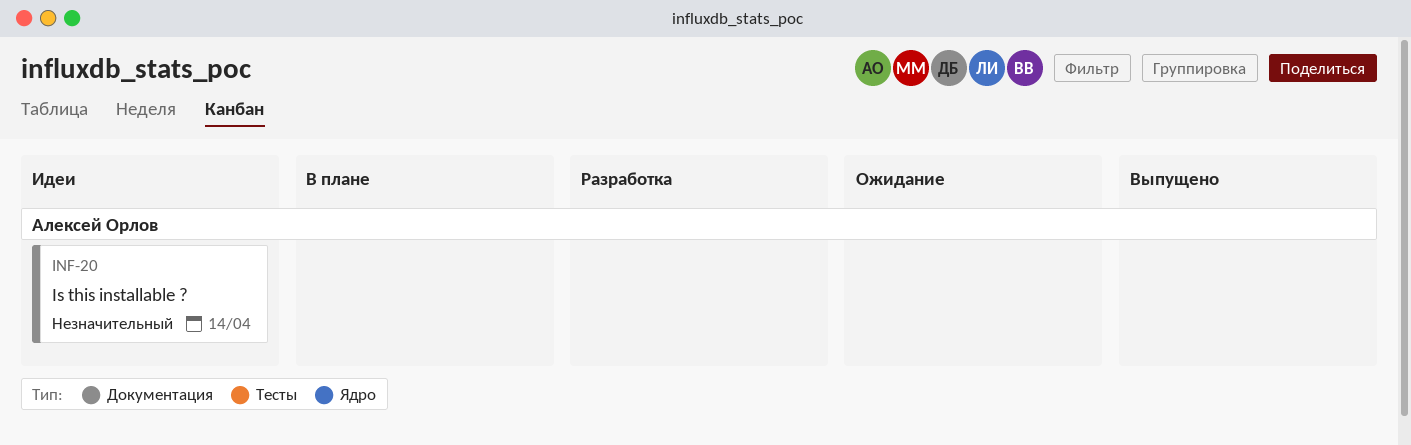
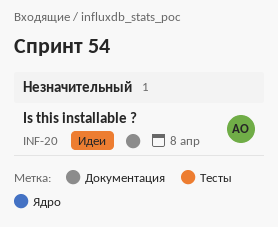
INF-20, due: Apr 14 -> Apr 8

